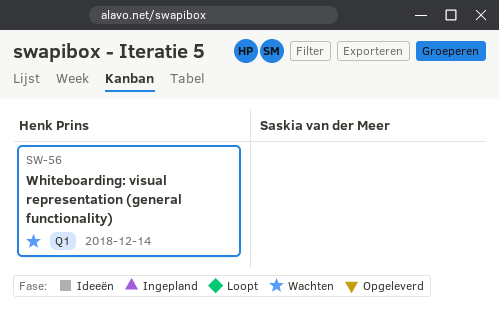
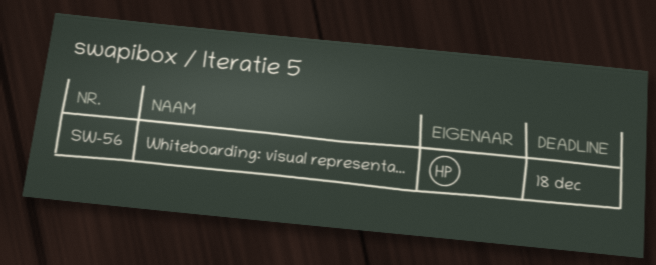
SW-56, due: Dec 14 -> Dec 18

